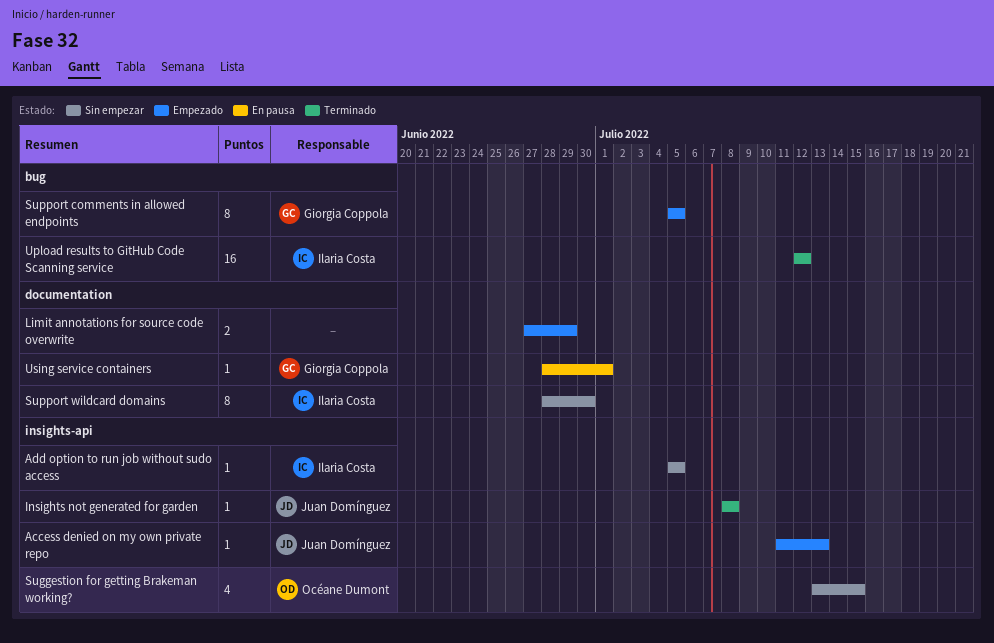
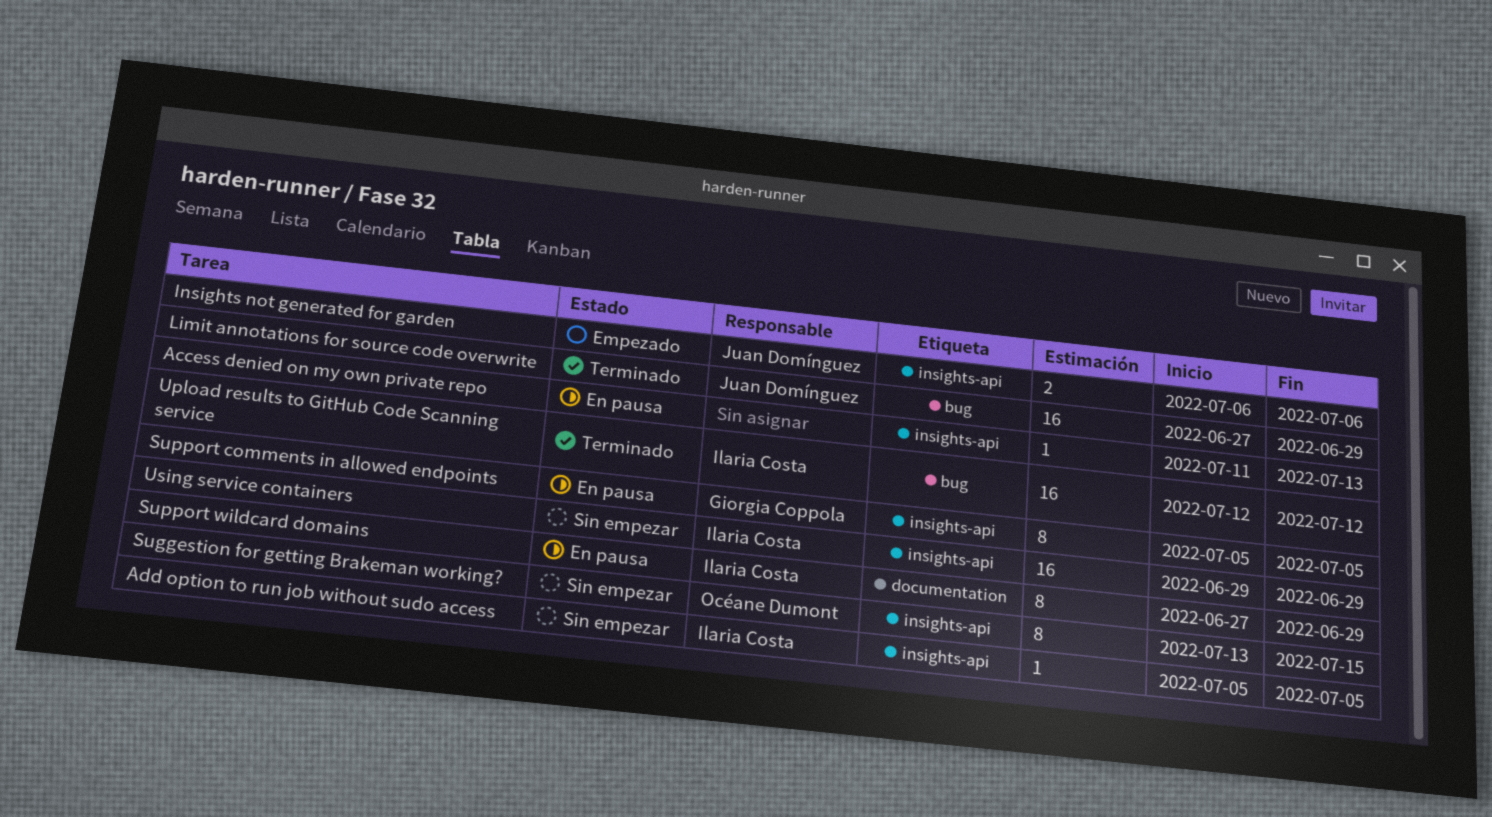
Access denied on my own private repo, status: Empezado -> En pausa
Access denied on my own private repo, owner: Juan Domínguez -> none
Insights not generated for garden, status: Terminado -> Empezado
Insights not generated for garden, estimate: 1 -> 2
Insights not generated for garden, start: Jul 8 -> Jul 6
Insights not generated for garden, due: Jul 8 -> Jul 6
Limit annotations for source code overwrite, status: Empezado -> Terminado
Limit annotations for source code overwrite, owner: none -> Juan Domínguez
Limit annotations for source code overwrite, label: documentation -> bug
Limit annotations for source code overwrite, estimate: 2 -> 16
Suggestion for getting Brakeman working?, estimate: 4 -> 8
Support comments in allowed endpoints, status: Empezado -> En pausa
Support comments in allowed endpoints, label: bug -> insights-api
Support wildcard domains, status: Sin empezar -> En pausa
Support wildcard domains, start: Jun 28 -> Jun 27
Support wildcard domains, due: Jun 30 -> Jun 29
Using service containers, status: En pausa -> Sin empezar
Using service containers, owner: Giorgia Coppola -> Ilaria Costa
Using service containers, label: documentation -> insights-api
Using service containers, estimate: 1 -> 16
Using service containers, start: Jun 28 -> Jun 29
Using service containers, due: Jul 1 -> Jun 29

